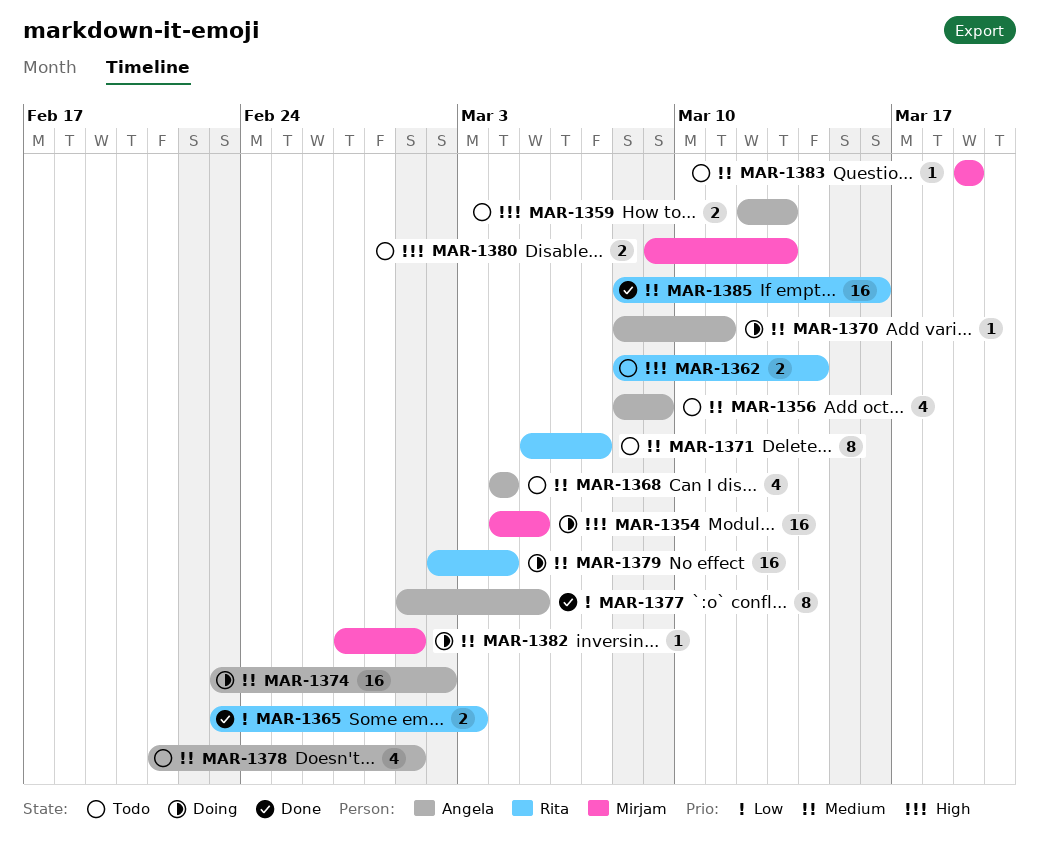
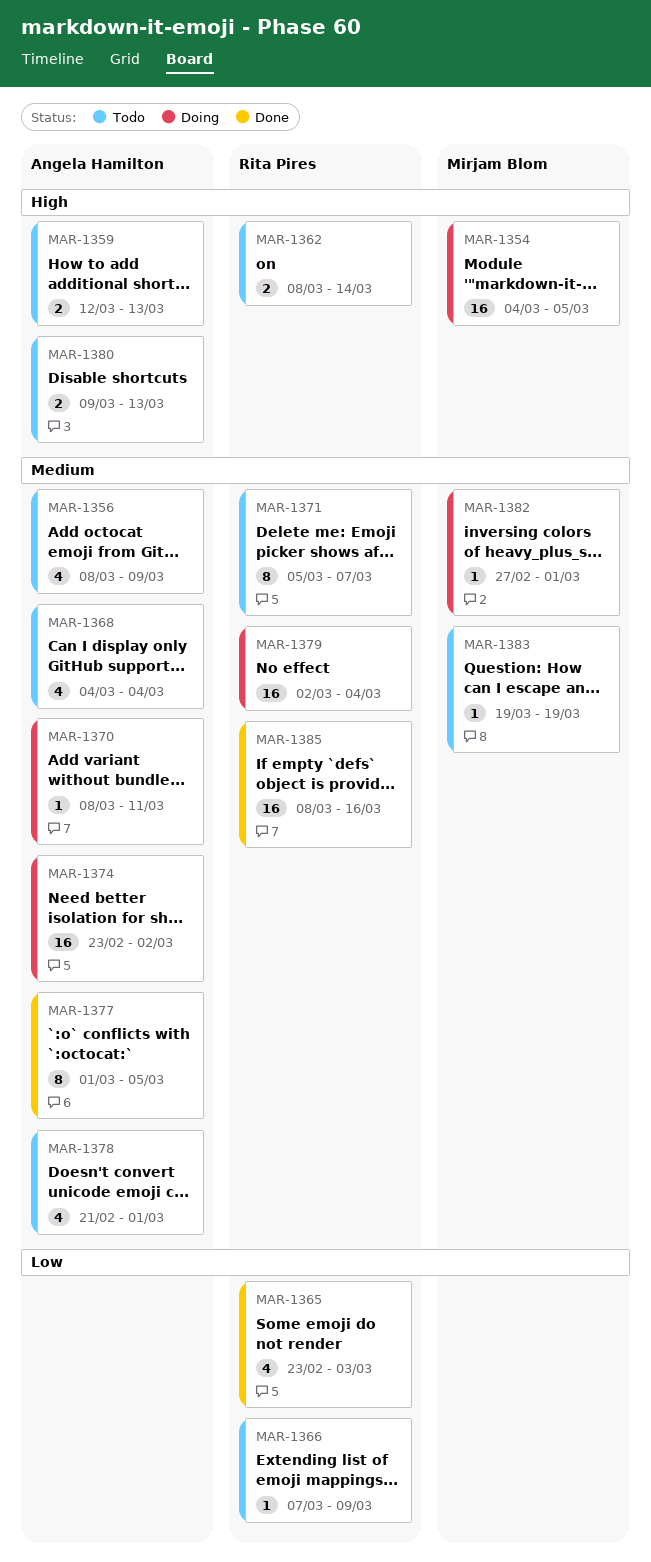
MAR-1365, estimate: 2 -> 4
MAR-1366: none -> present
MAR-1377, priority: Low -> Medium
MAR-1380, owner: Mirjam Blom -> Angela Hamilton

